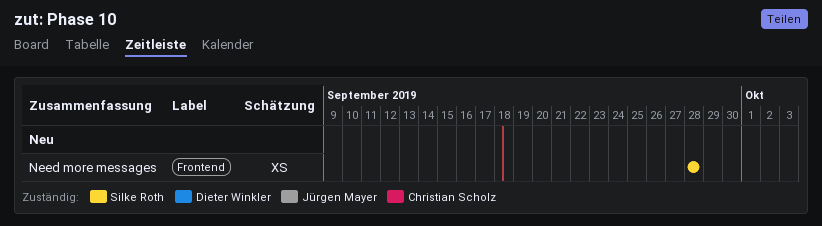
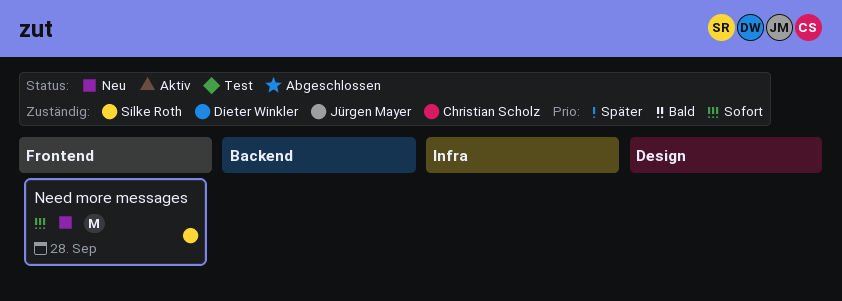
Need more messages, estimate: XS -> M

